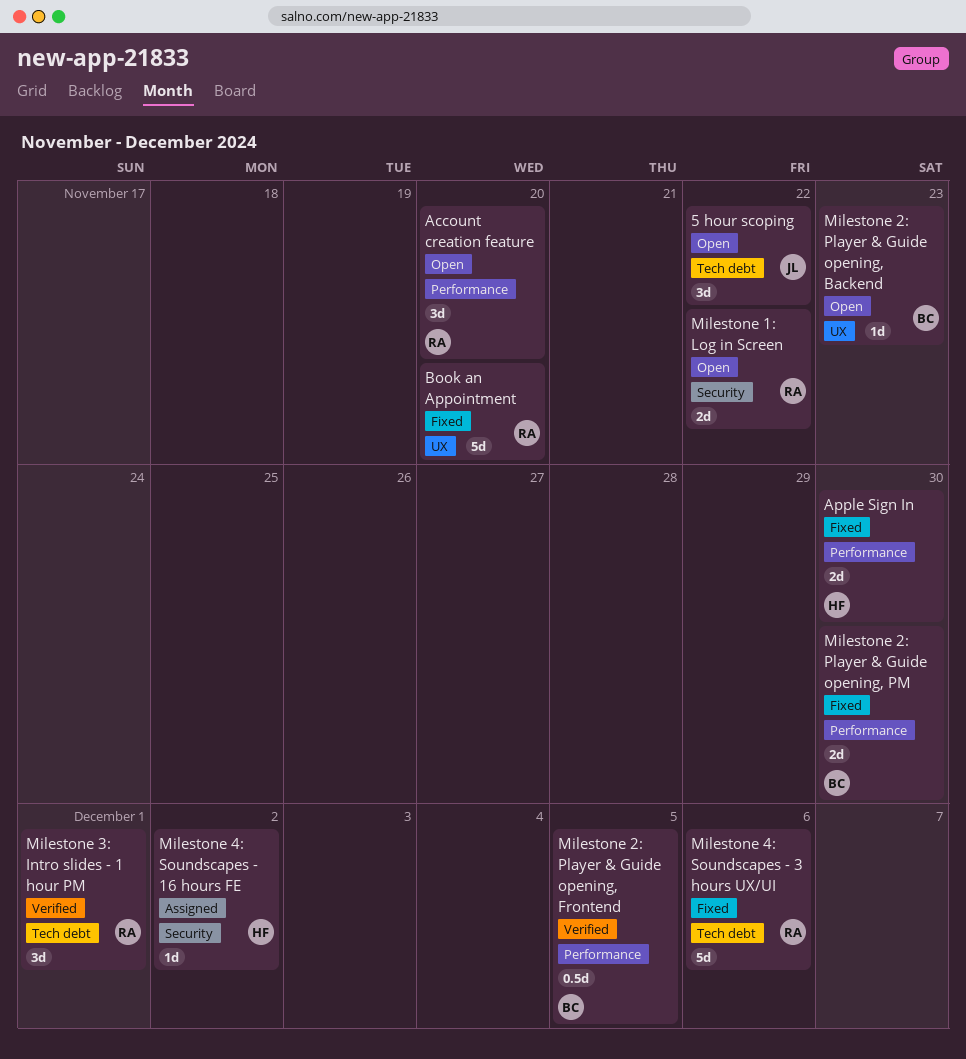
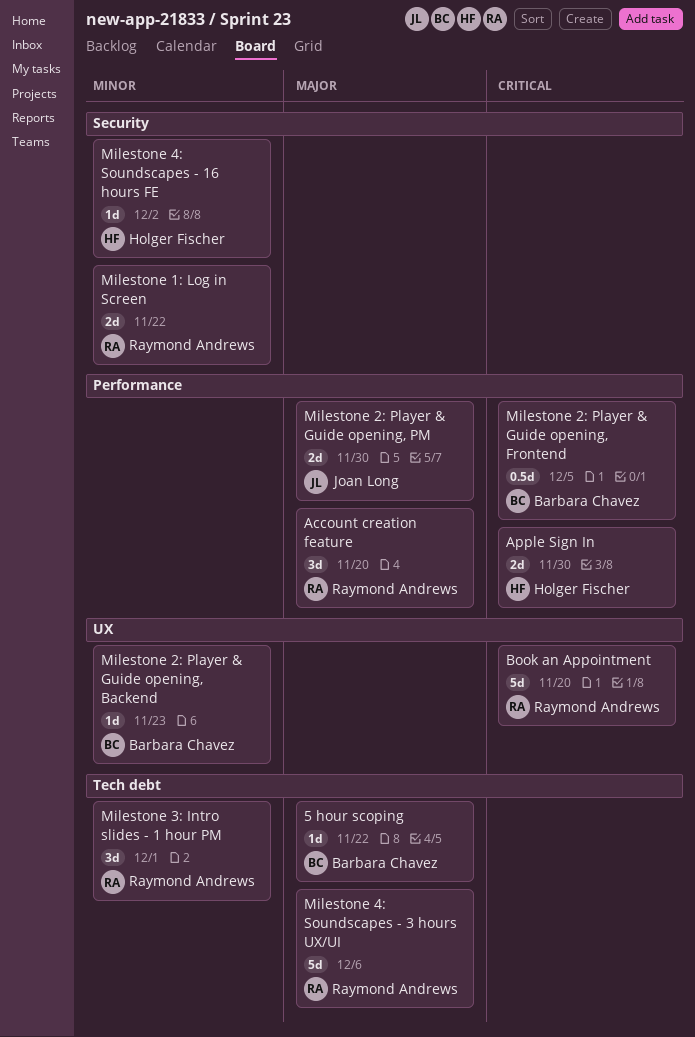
5 hour scoping, owner: Joan Long -> Barbara Chavez
5 hour scoping, estimate: 3d -> 1d
Milestone 2: Player & Guide opening, PM, owner: Barbara Chavez -> Joan Long

